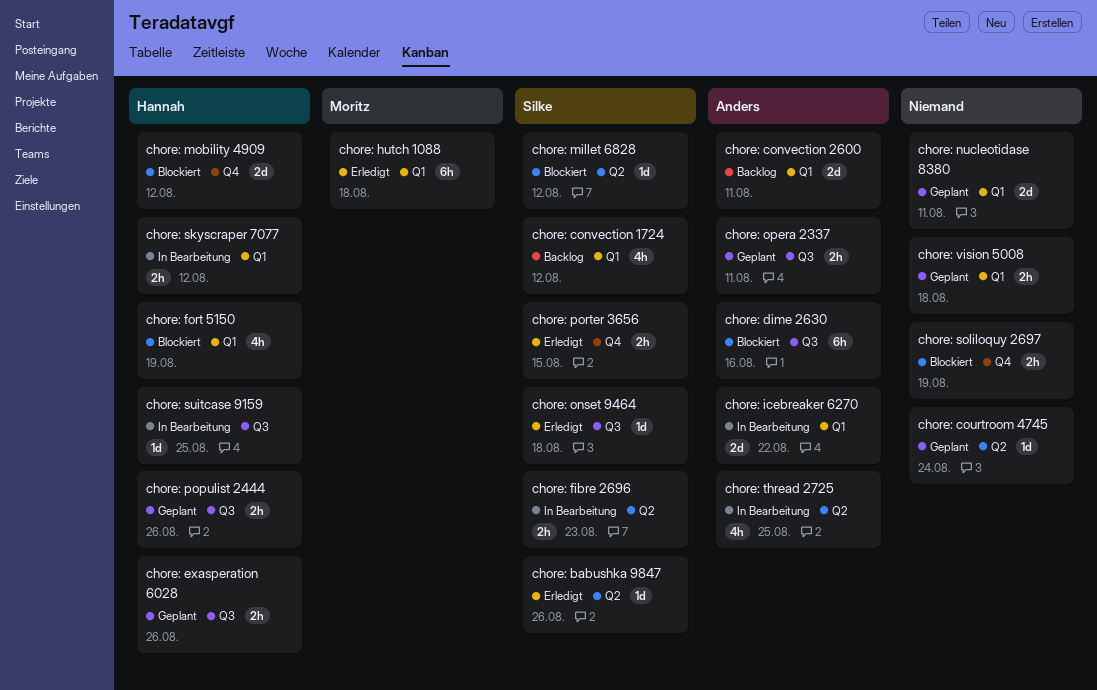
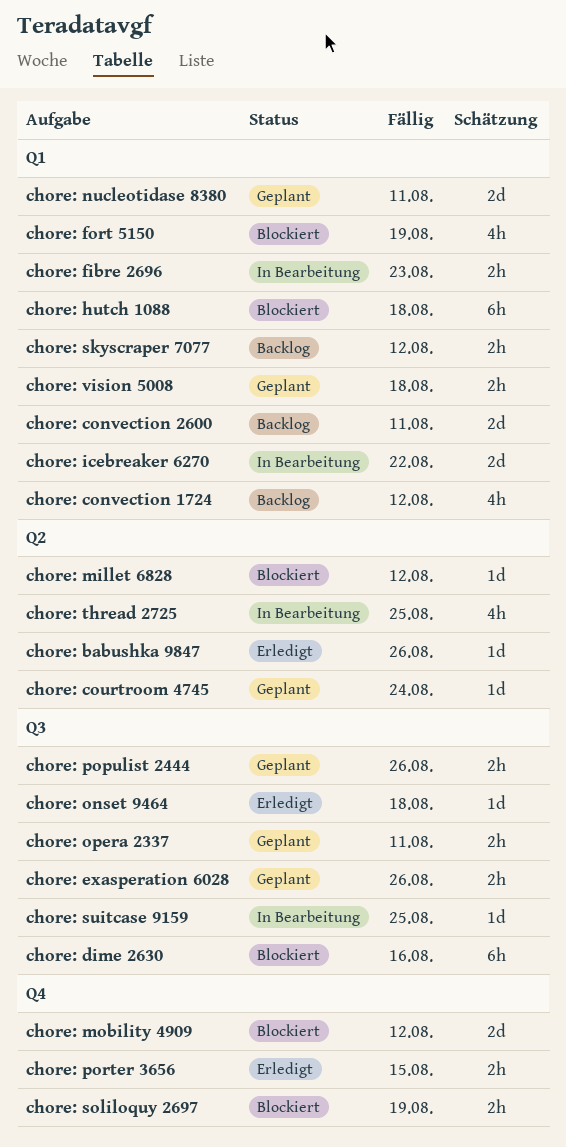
chore: fibre 2696, label: Q2 -> Q1
chore: hutch 1088, status: Erledigt -> Blockiert
chore: skyscraper 7077, status: In Bearbeitung -> Backlog

